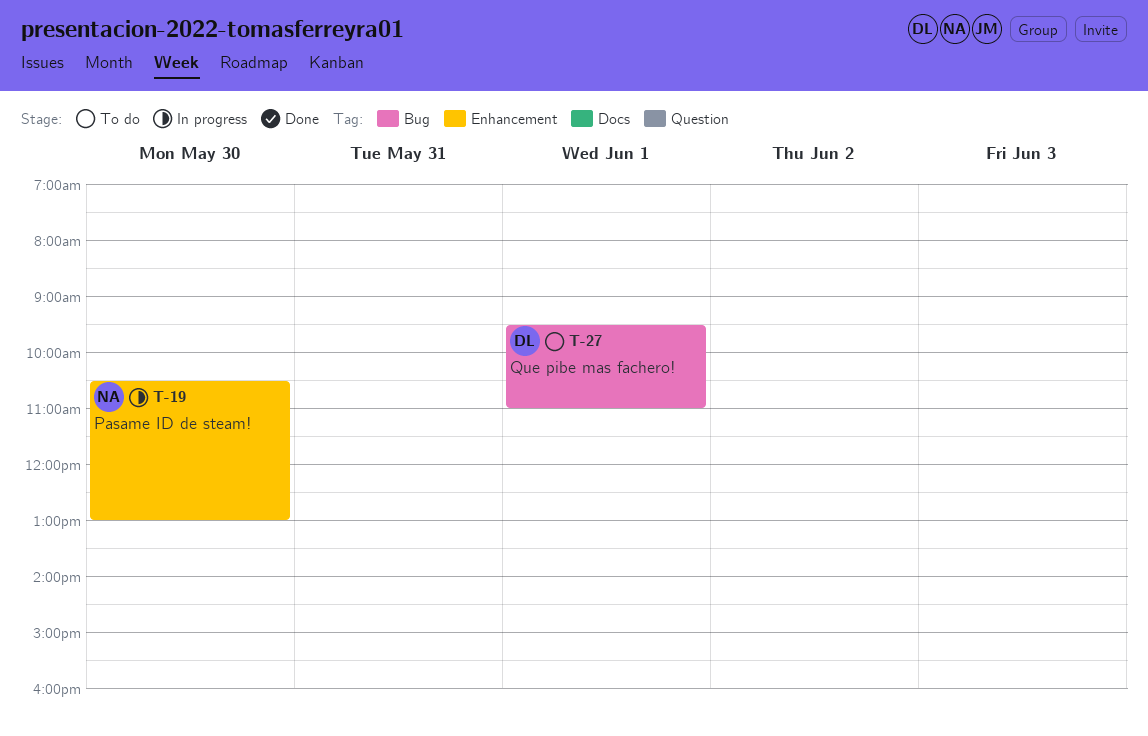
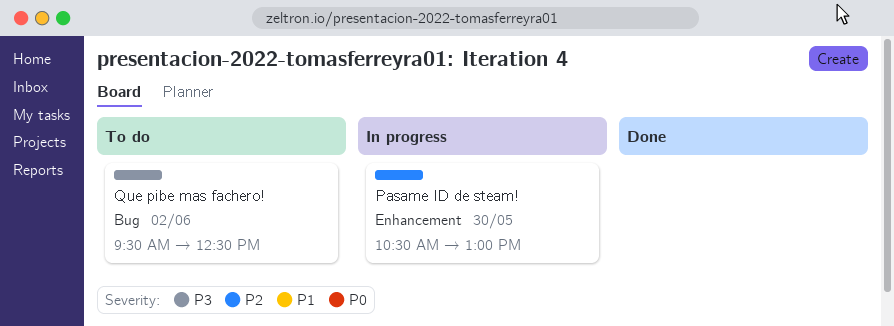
Que pibe mas fachero!, day: Jun 1 -> Jun 2
Que pibe mas fachero!, ends: 11:00 -> 12:30

